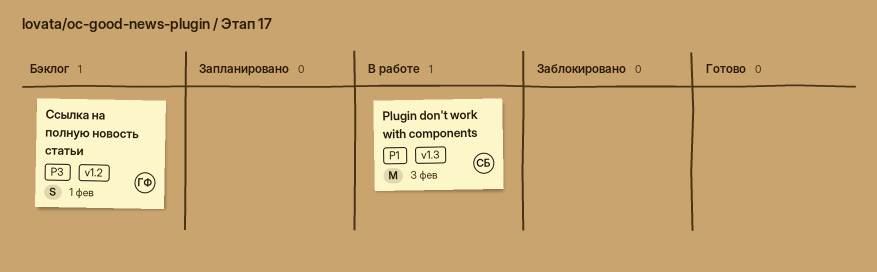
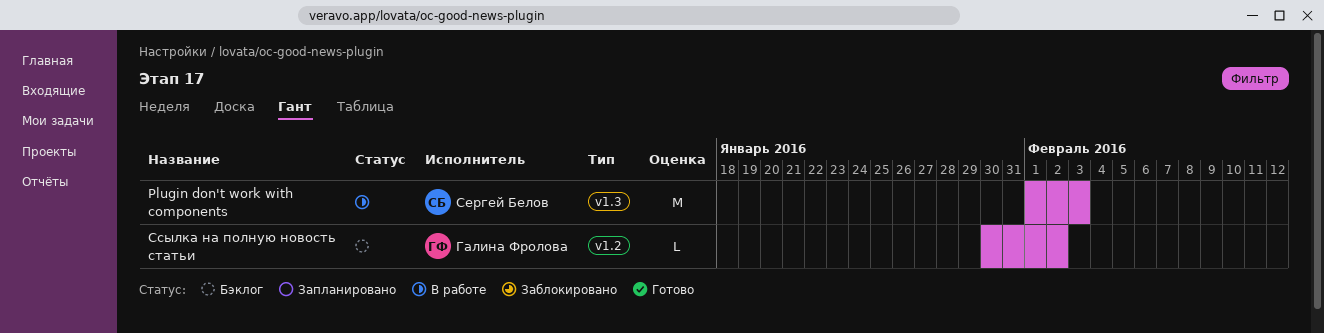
Ссылка на полную новость статьи, estimate: S -> L
Ссылка на полную новость статьи, due: Feb 1 -> Feb 2

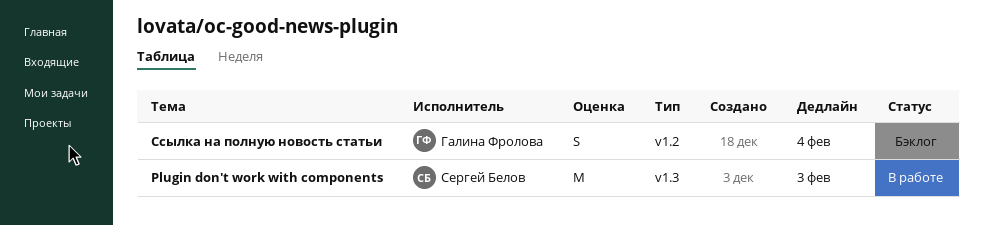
Ссылка на полную новость статьи, estimate: L -> S
Ссылка на полную новость статьи, due: Feb 2 -> Feb 4

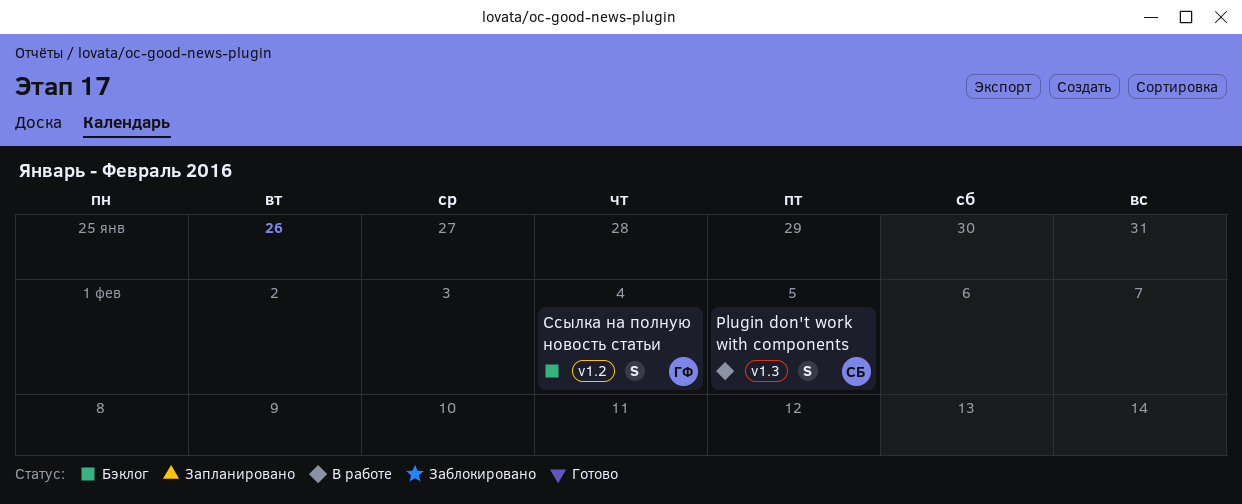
Plugin don't work with components, estimate: M -> S
Plugin don't work with components, due: Feb 3 -> Feb 5

